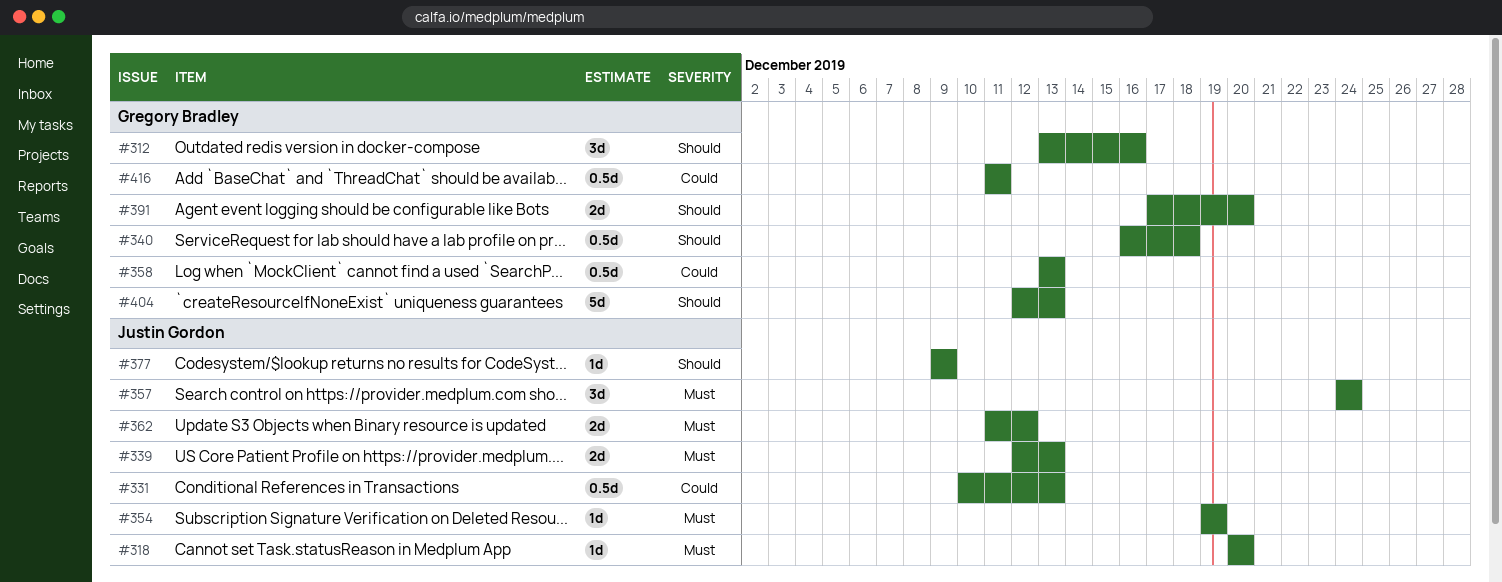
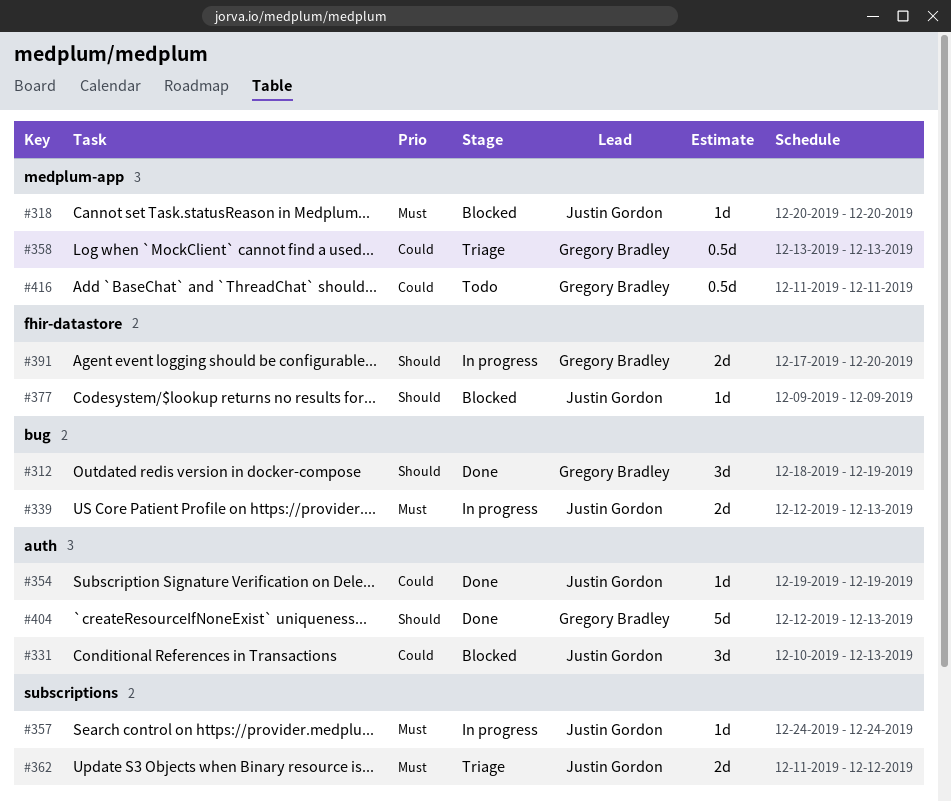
#312, start: Dec 13 -> Dec 18
#312, due: Dec 16 -> Dec 19
#331, estimate: 0.5d -> 3d
#340: present -> none
#354, priority: Must -> Could
#357, estimate: 3d -> 1d

